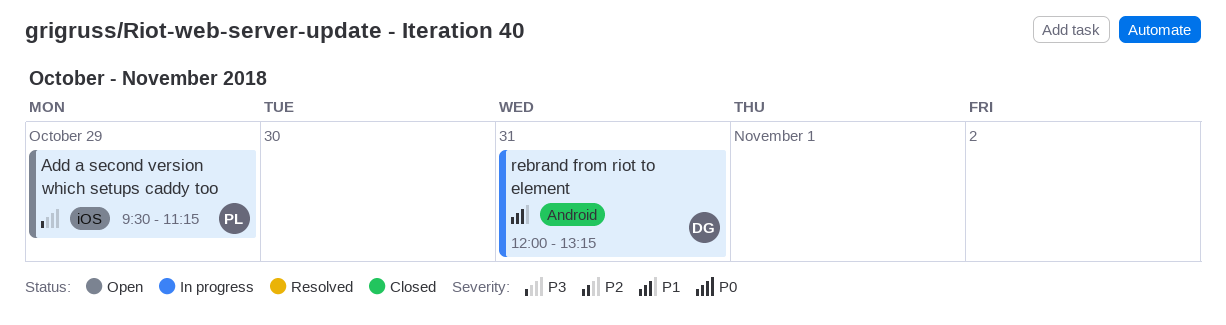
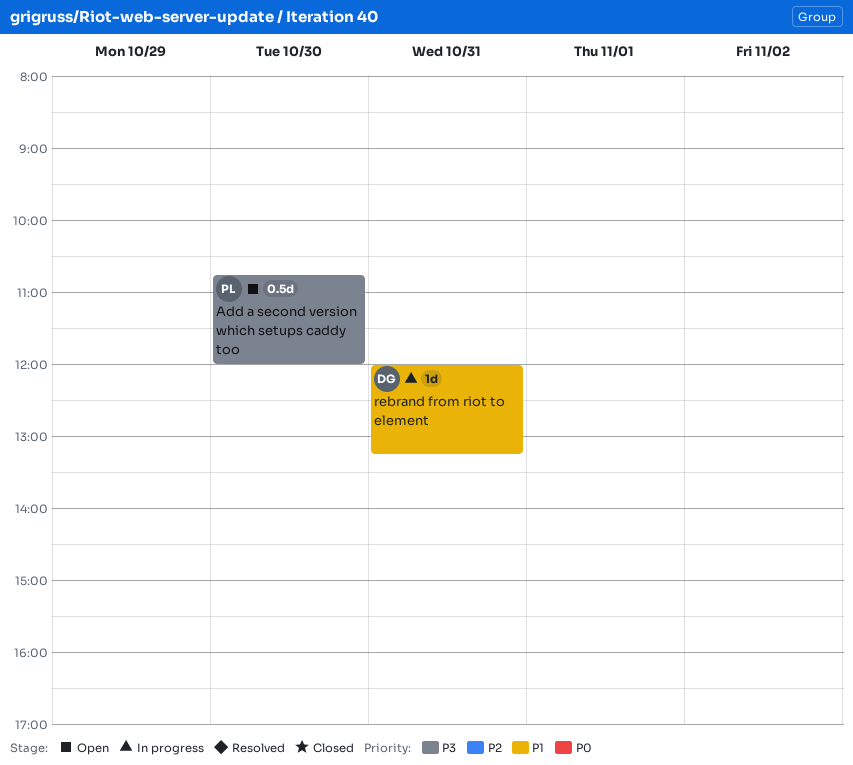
Add a second version which setups caddy too, day: Oct 29 -> Oct 30
Add a second version which setups caddy too, begins: 09:30 -> 10:45
Add a second version which setups caddy too, ends: 11:15 -> 12:00

